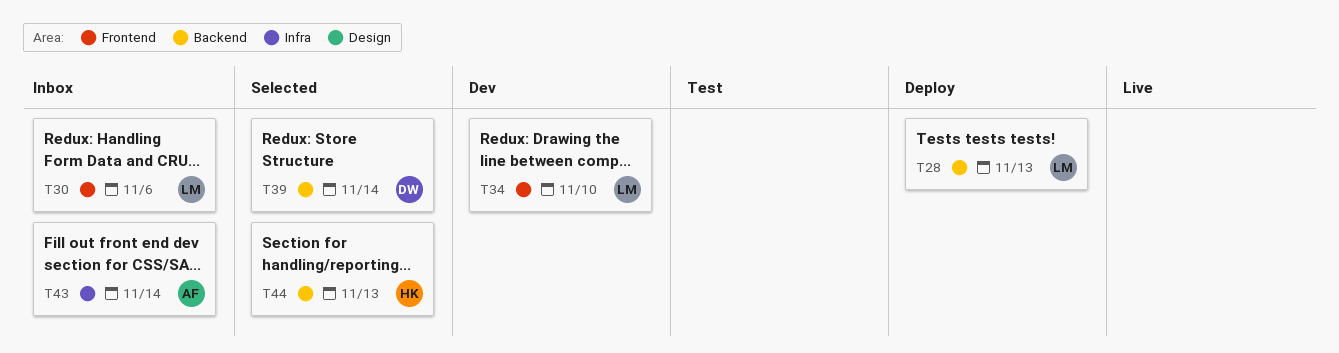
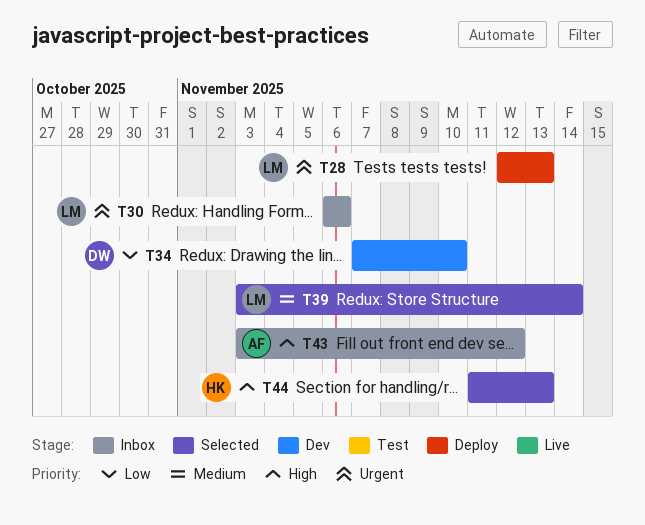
T34, owner: LM -> DW
T39, owner: DW -> LM
T43, due: Nov 14 -> Nov 12

